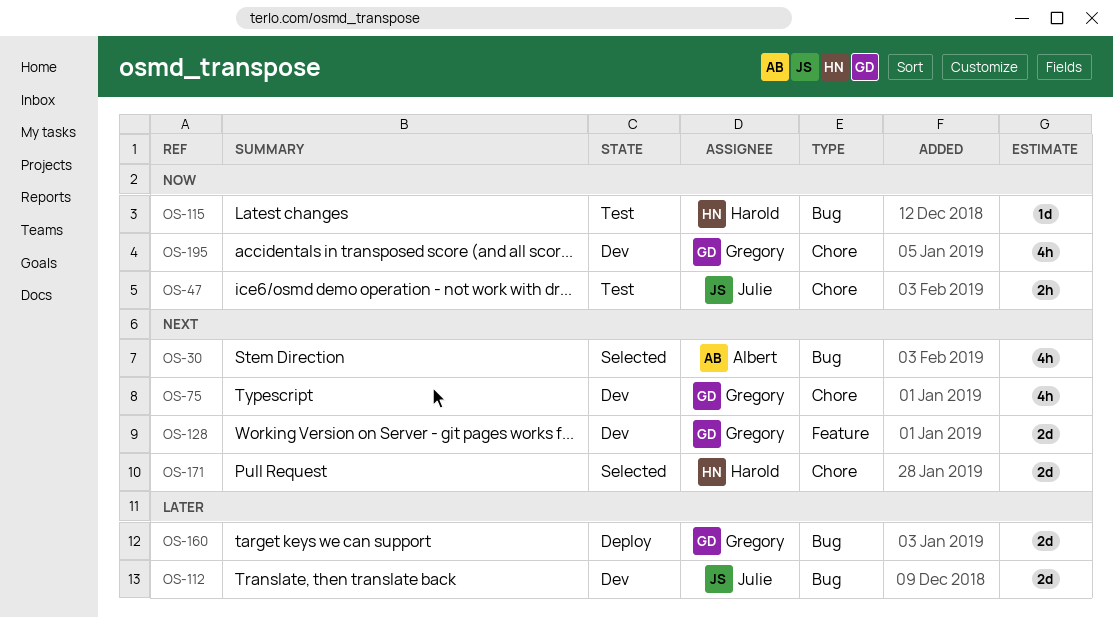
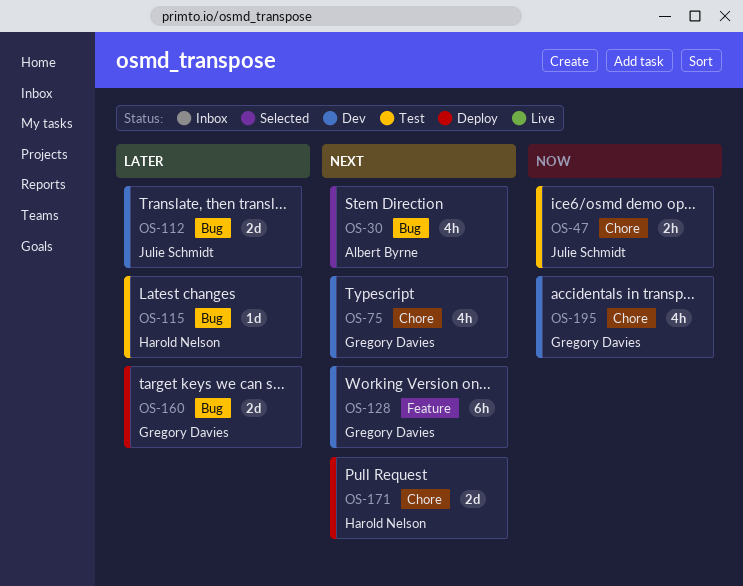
OS-115, priority: Now -> Later
OS-128, estimate: 2d -> 6h
OS-171, status: Selected -> Deploy

